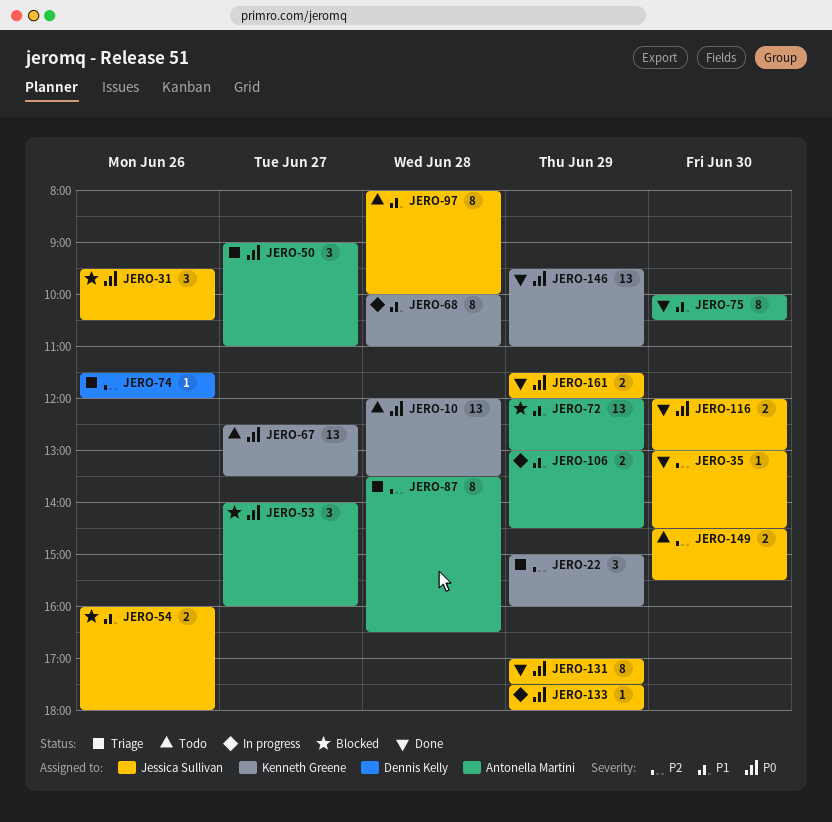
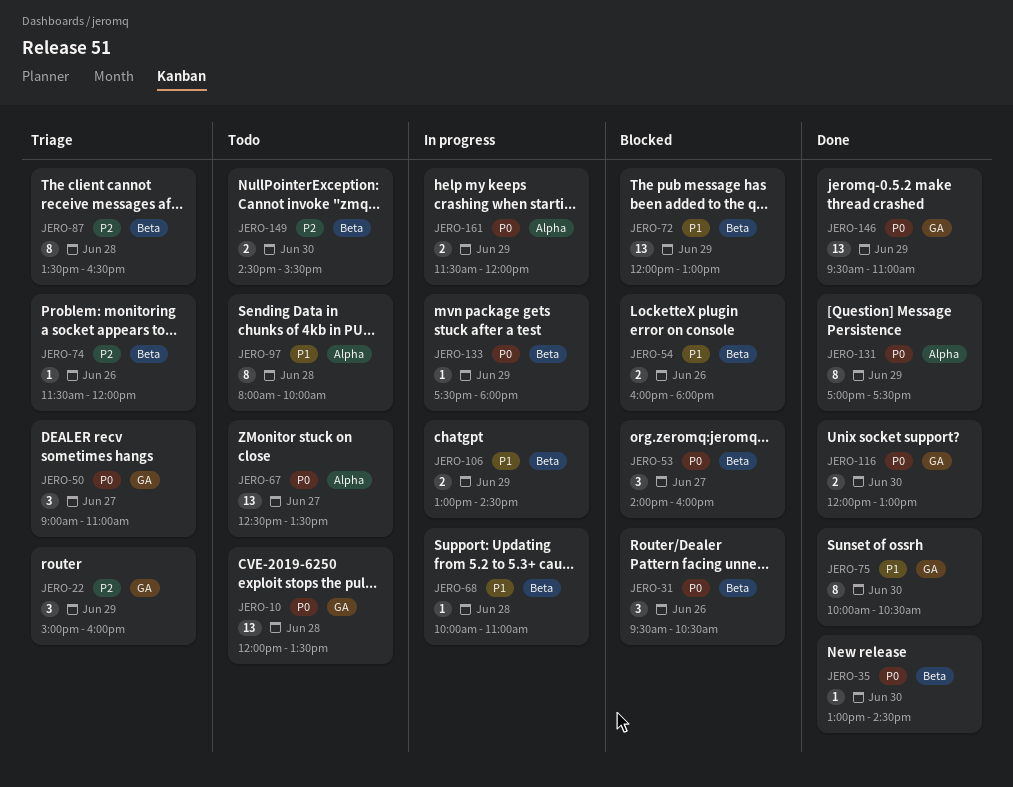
JERO-35, priority: P2 -> P0
JERO-68, estimate: 8 -> 1
JERO-161, status: Done -> In progress

